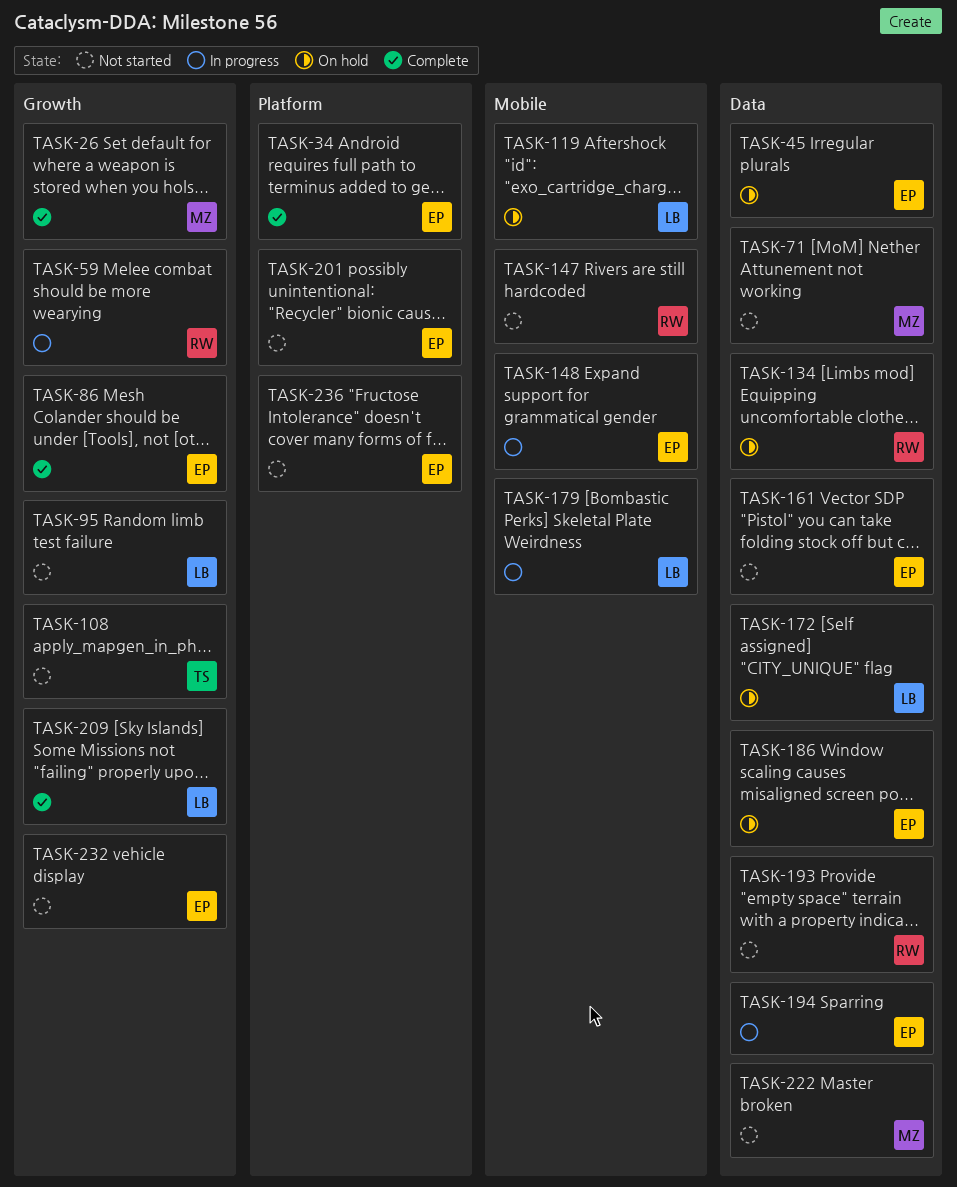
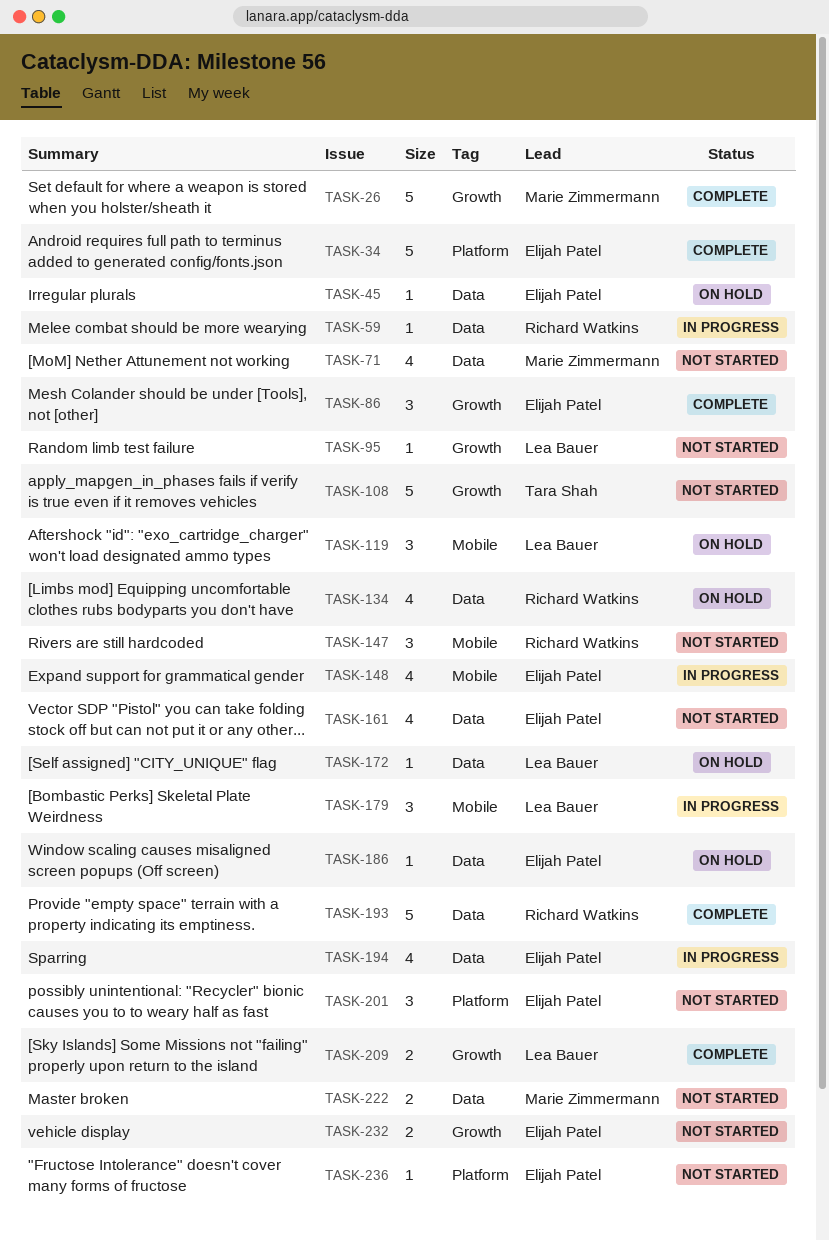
TASK-59, label: Growth -> Data
TASK-193, status: Not started -> Complete

